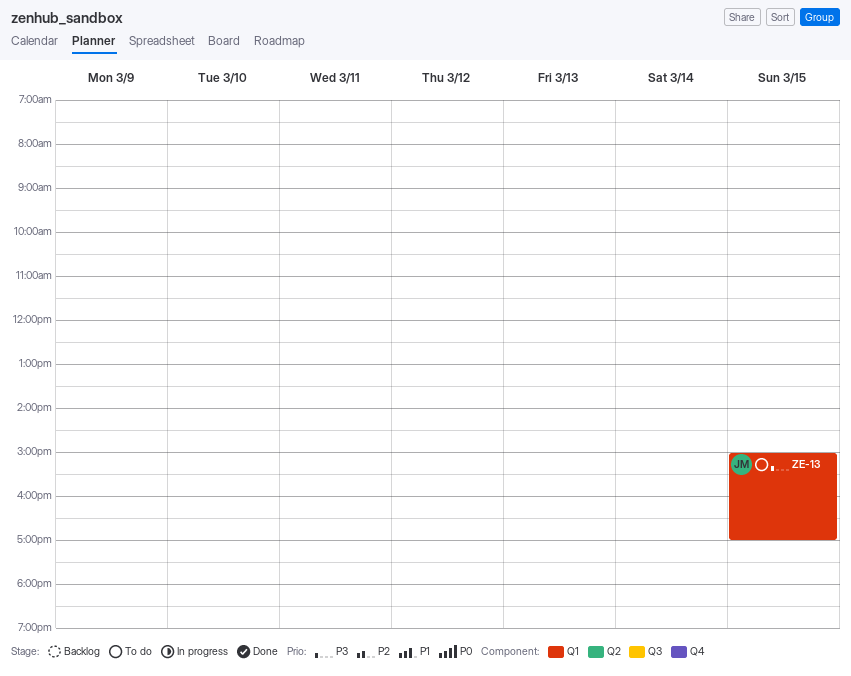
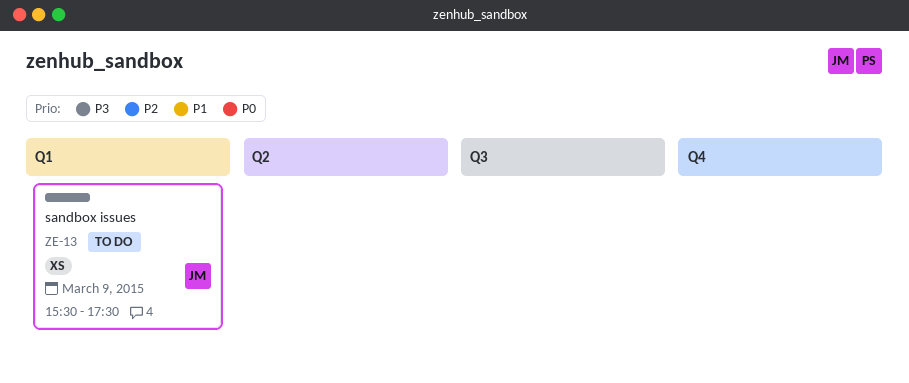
ZE-13, day: Mar 15 -> Mar 9
ZE-13, begins: 15:00 -> 15:30
ZE-13, ends: 17:00 -> 17:30

